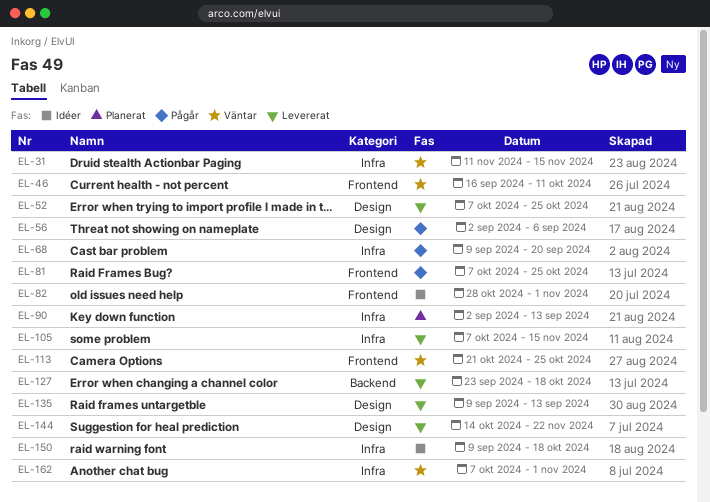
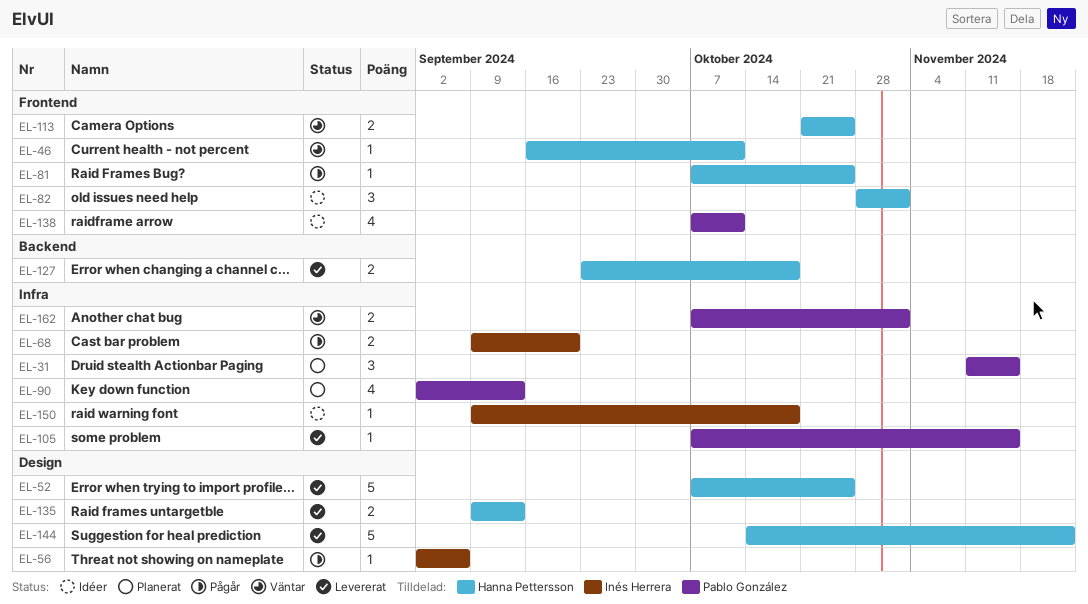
EL-31, status: Väntar -> Planerat
EL-138: none -> present

